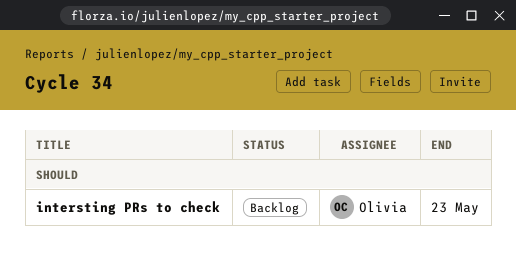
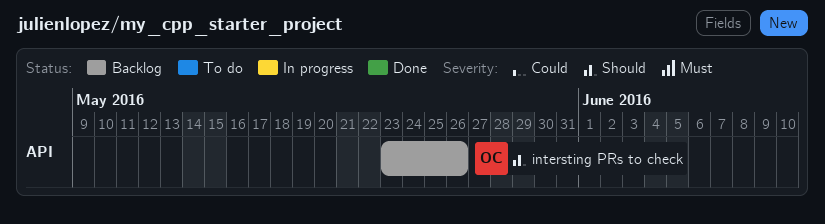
intersting PRs to check, due: May 23 -> May 26

